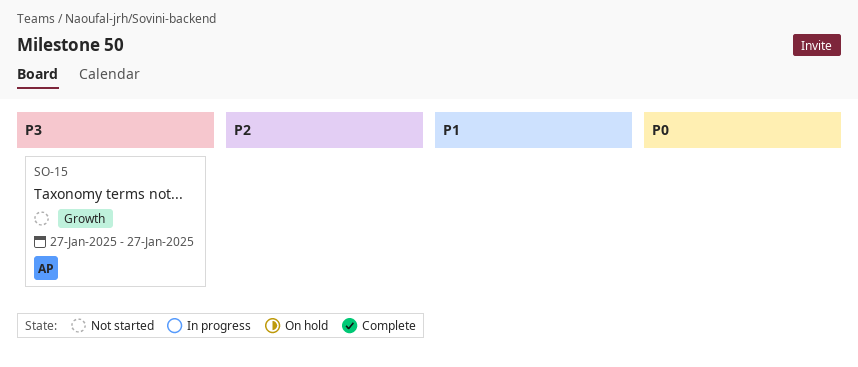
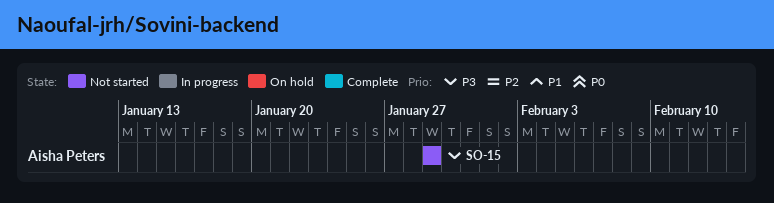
SO-15, start: Jan 27 -> Jan 29
SO-15, due: Jan 27 -> Jan 29

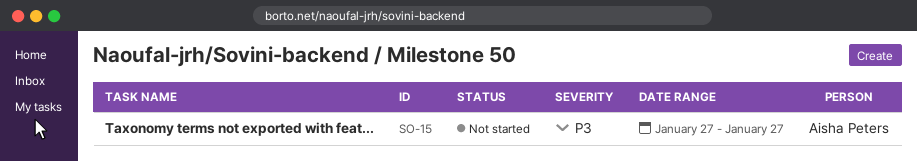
SO-15, start: Jan 29 -> Jan 27
SO-15, due: Jan 29 -> Jan 27

